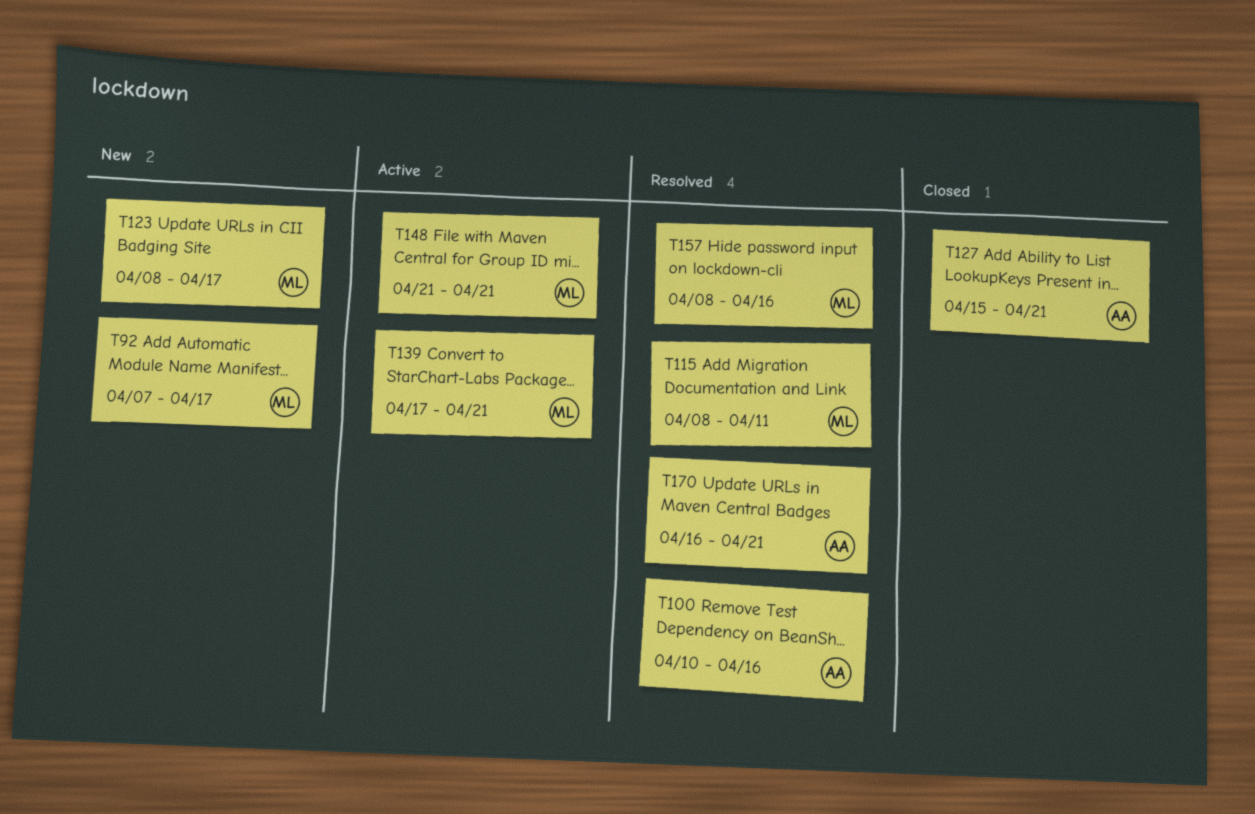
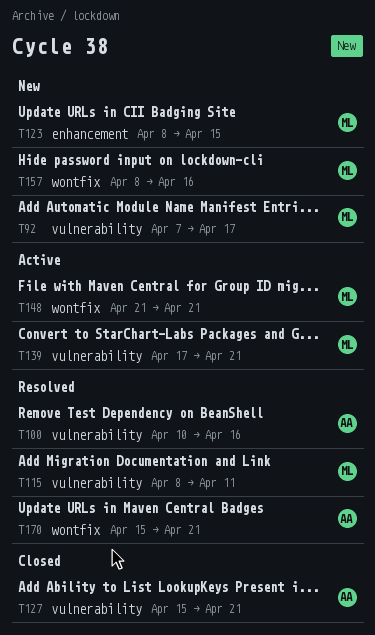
T123, due: Apr 17 -> Apr 15
T157, status: Resolved -> New
T170, start: Apr 16 -> Apr 15

